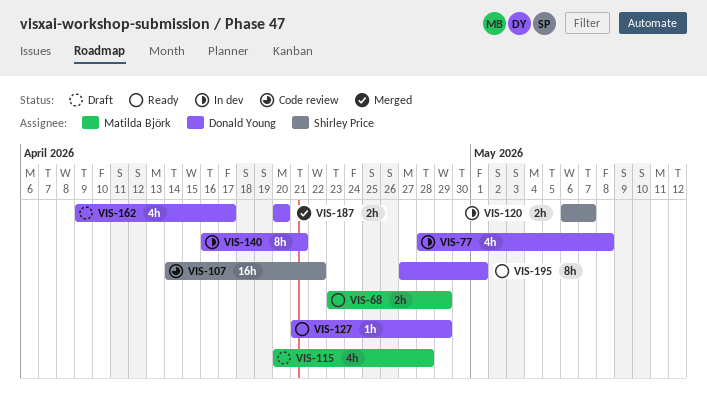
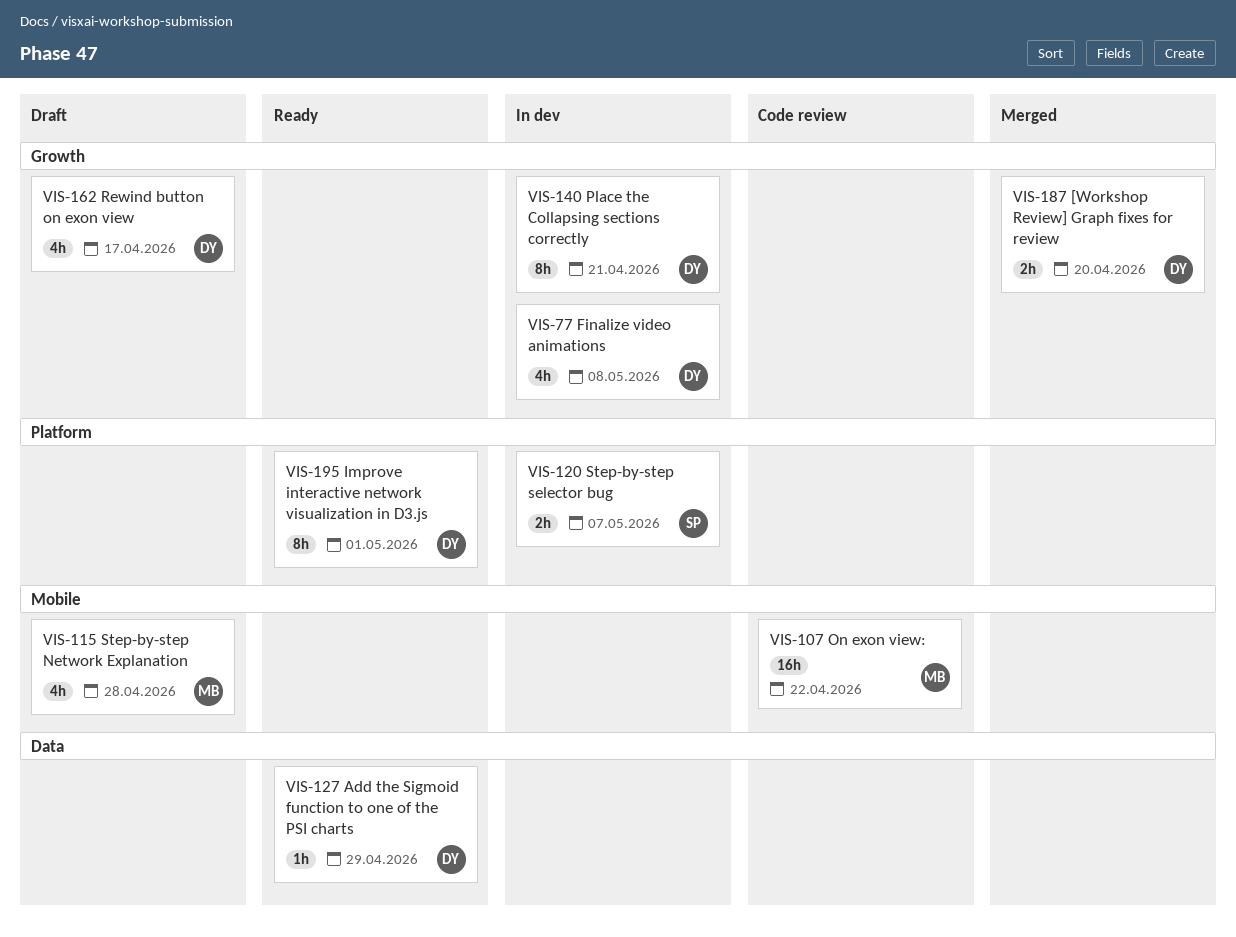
VIS-68: present -> none
VIS-107, owner: Shirley Price -> Matilda Björk

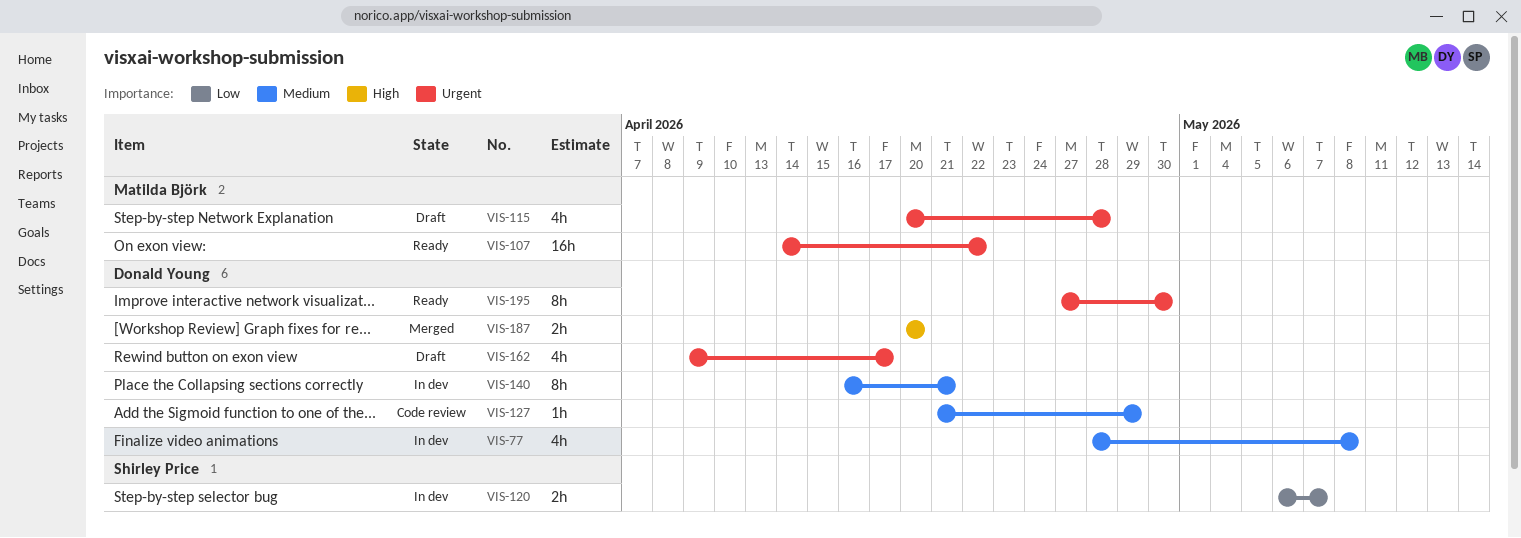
VIS-107, status: Code review -> Ready
VIS-127, status: Ready -> Code review
VIS-195, due: May 1 -> Apr 30

